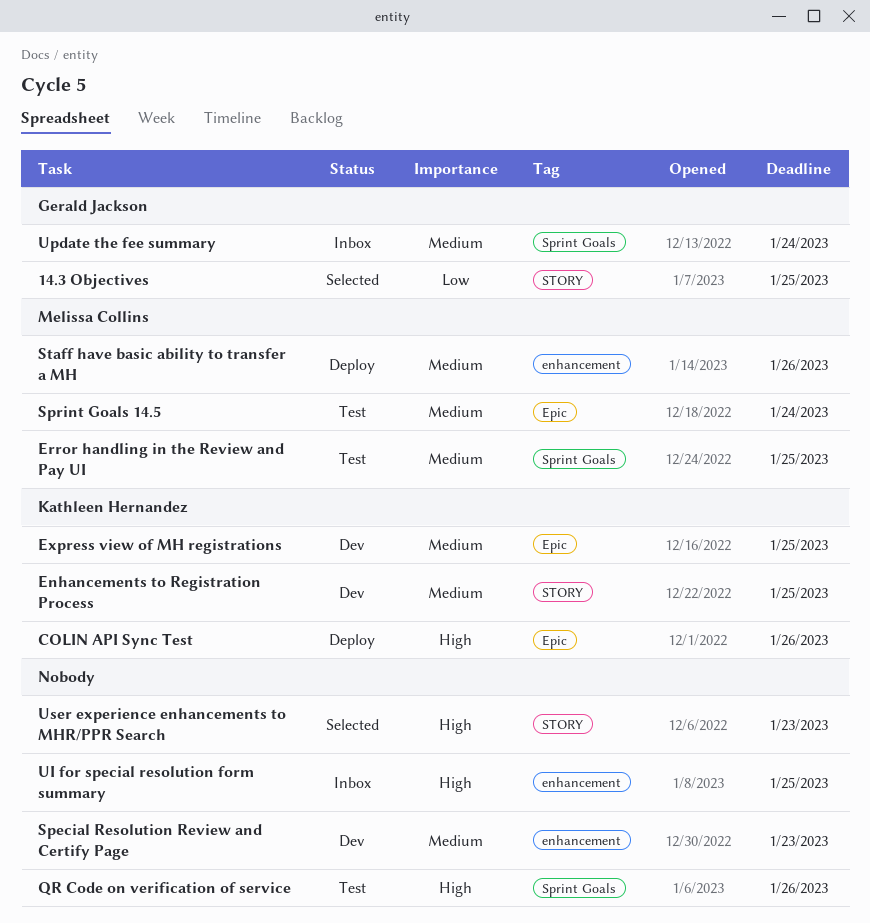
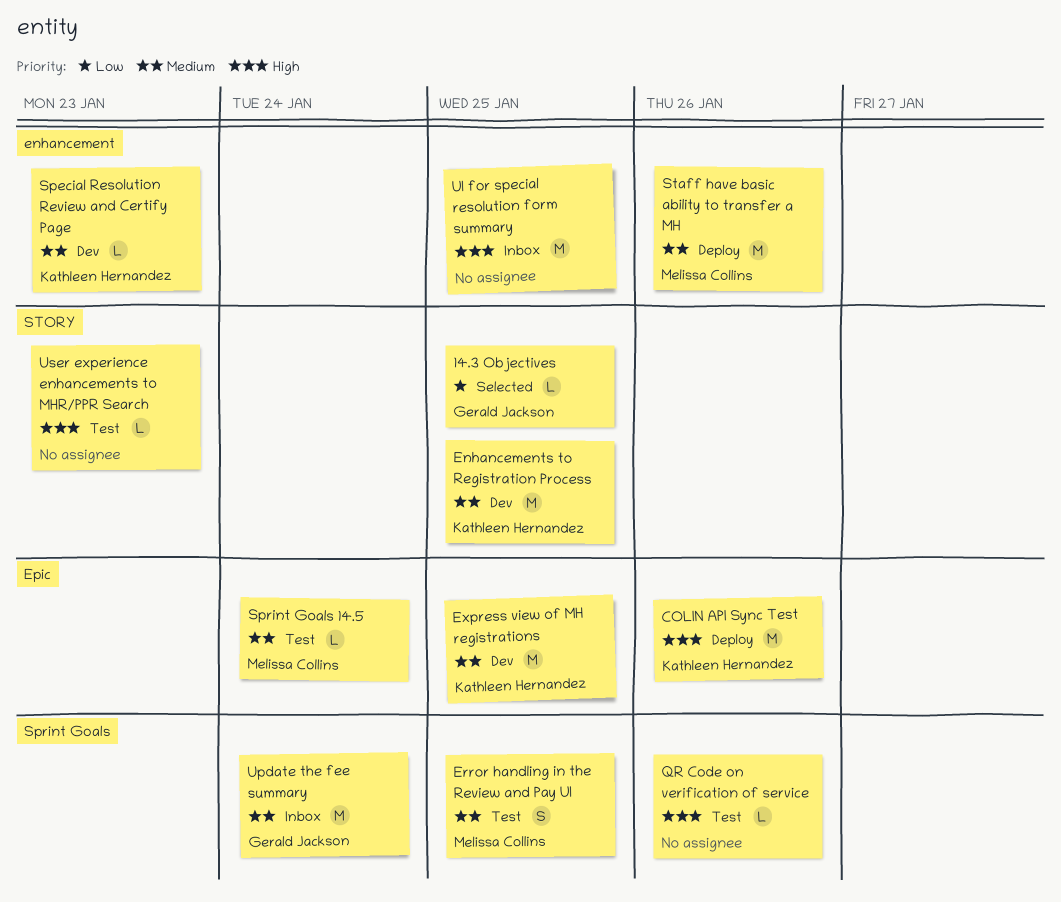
Special Resolution Review and Certify Page, owner: none -> Kathleen Hernandez
User experience enhancements to MHR/PPR Search, status: Selected -> Test

